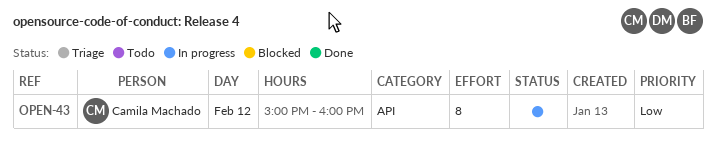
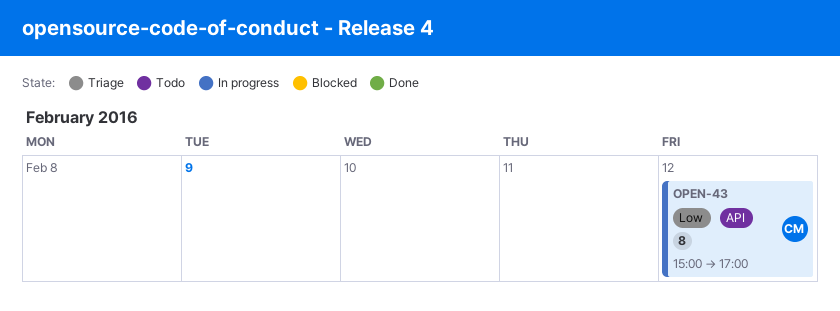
OPEN-43, ends: 16:00 -> 17:00

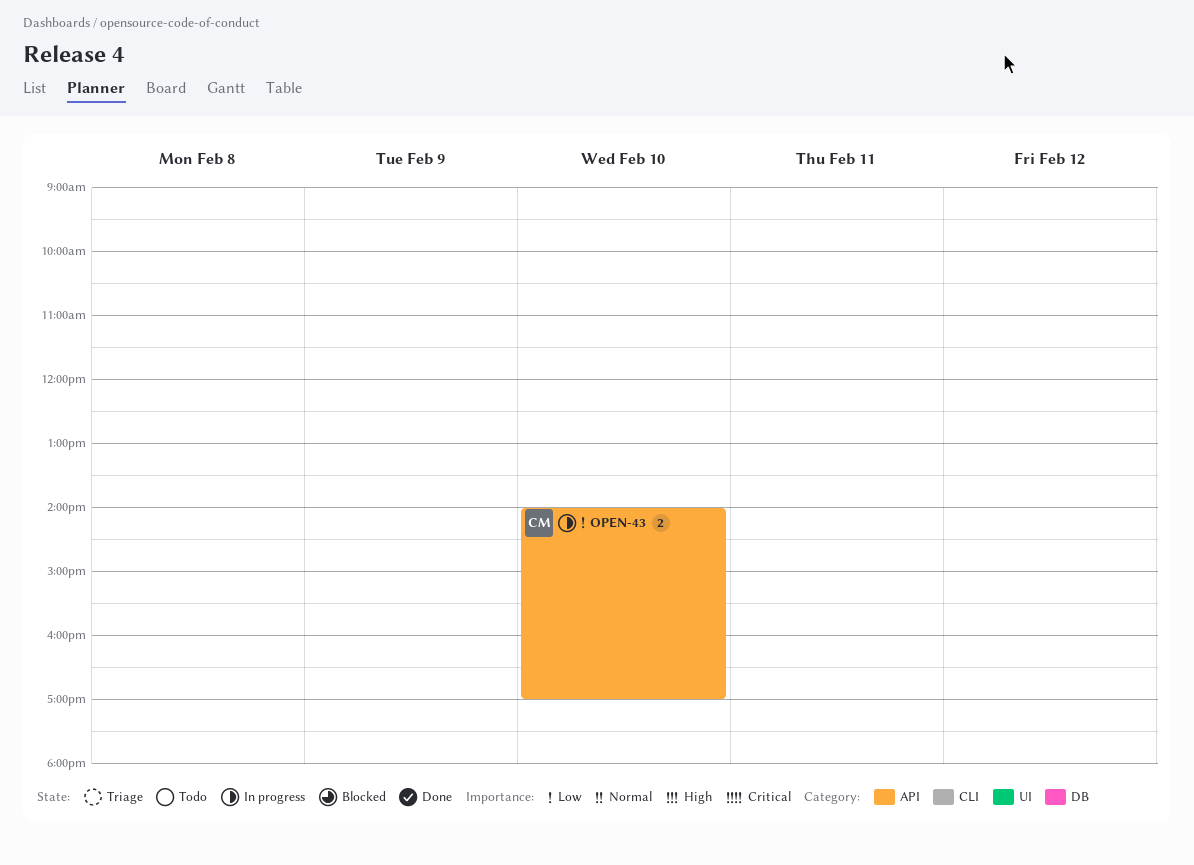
OPEN-43, estimate: 8 -> 2
OPEN-43, day: Feb 12 -> Feb 10
OPEN-43, begins: 15:00 -> 14:00

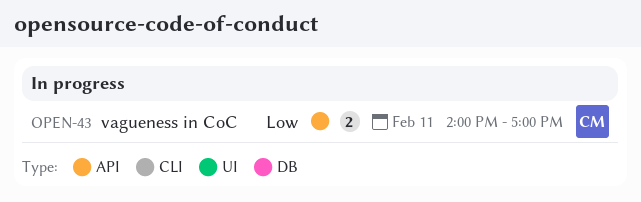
OPEN-43, day: Feb 10 -> Feb 11

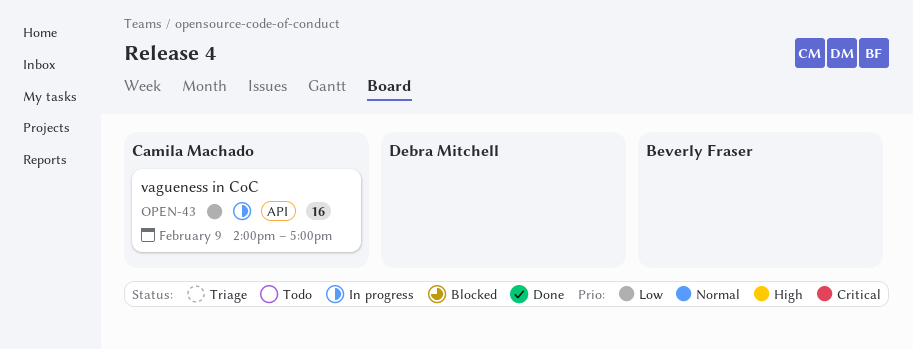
OPEN-43, estimate: 2 -> 16
OPEN-43, day: Feb 11 -> Feb 9

